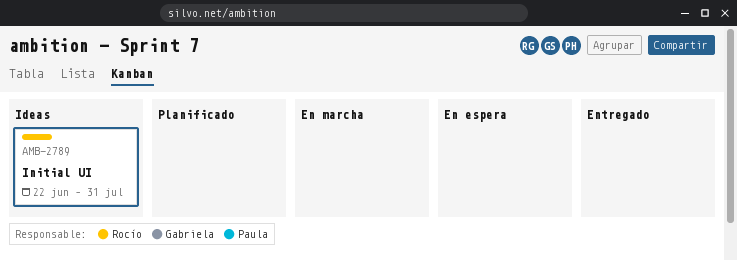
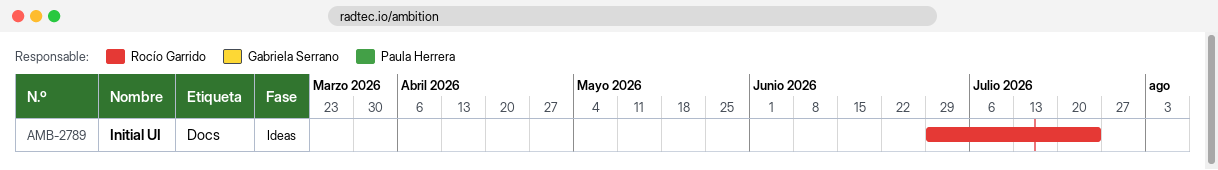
AMB-2789, start: Jun 22 -> Jun 29
AMB-2789, due: Jul 31 -> Jul 24

